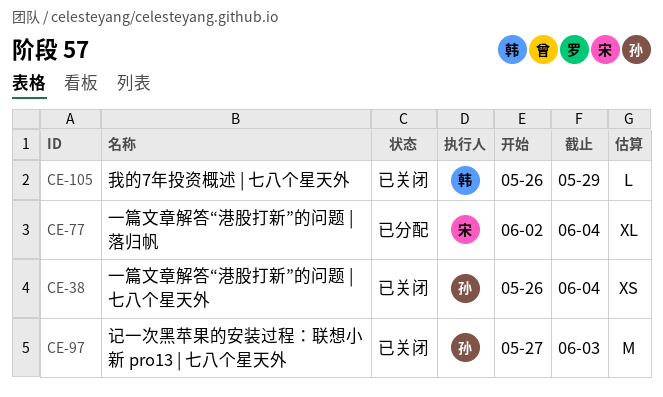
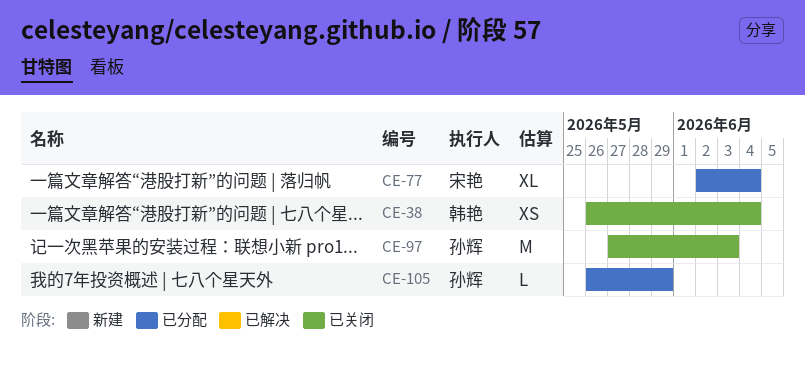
CE-38, owner: 孙辉 -> 韩艳
CE-105, status: 已关闭 -> 已分配
CE-105, owner: 韩艳 -> 孙辉

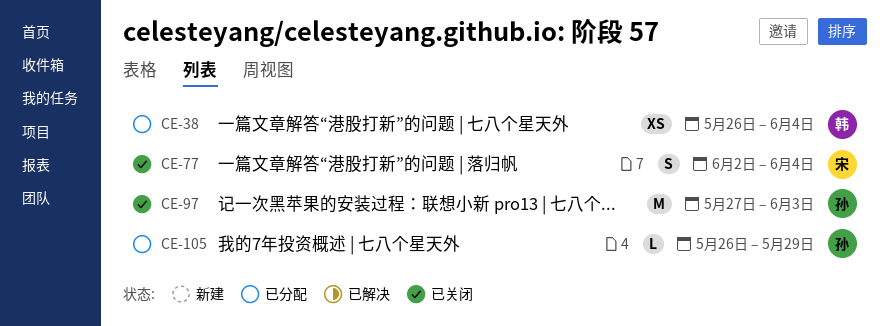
CE-38, status: 已关闭 -> 已分配
CE-77, status: 已分配 -> 已关闭
CE-77, estimate: XL -> S

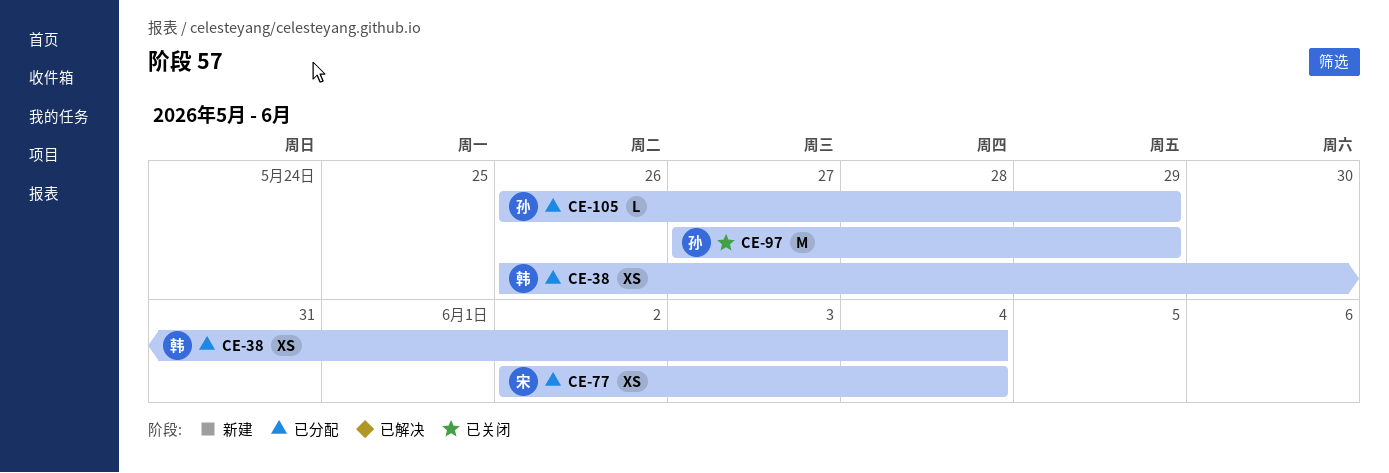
CE-77, status: 已关闭 -> 已分配
CE-77, estimate: S -> XS
CE-97, due: Jun 3 -> May 29

